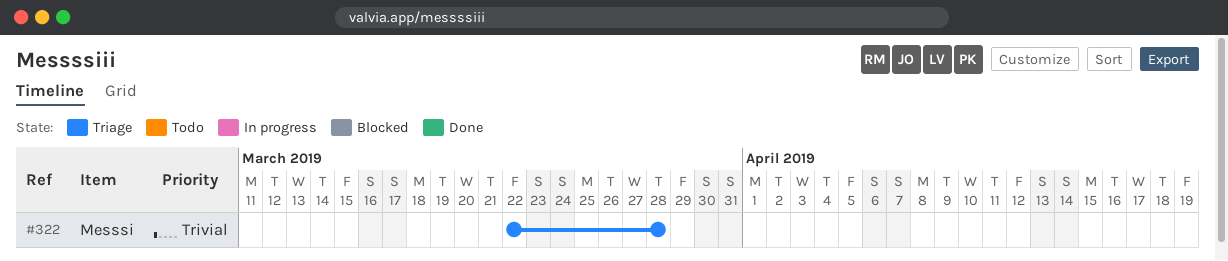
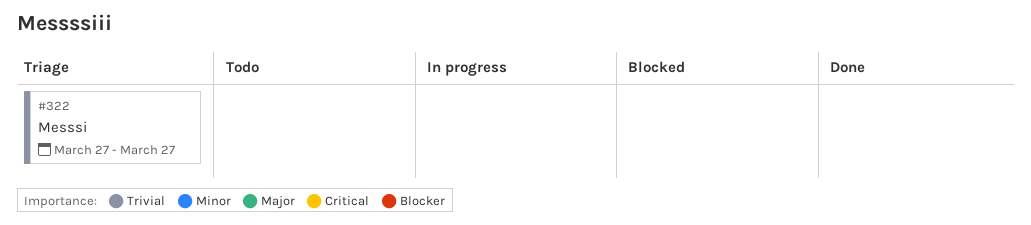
#322, start: Mar 22 -> Mar 27
#322, due: Mar 28 -> Mar 27

